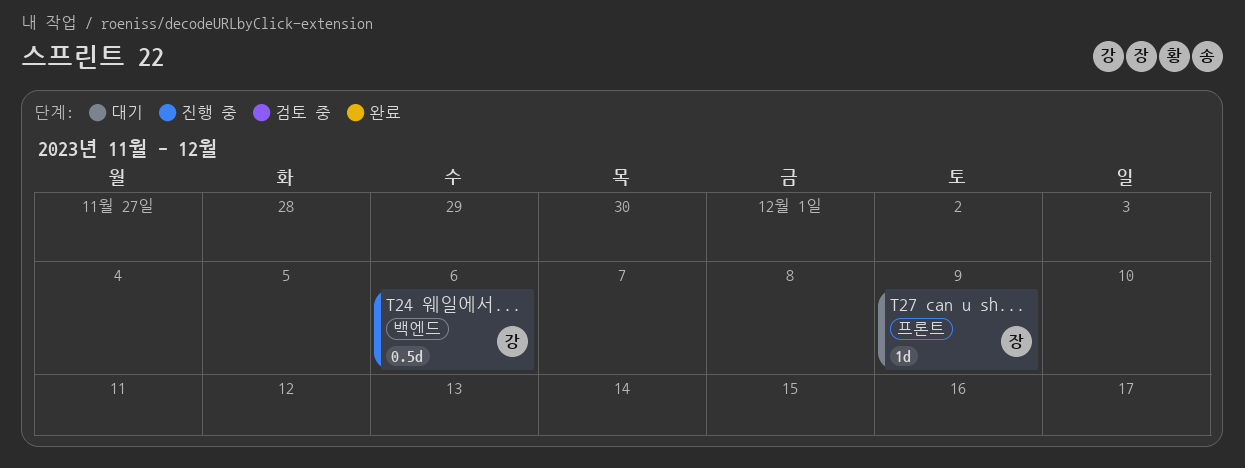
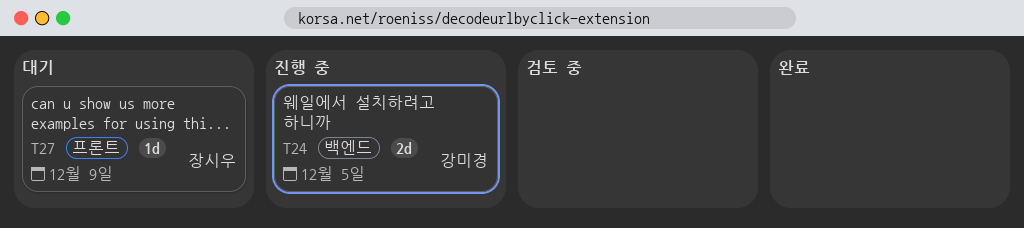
T24, estimate: 0.5d -> 2d
T24, due: Dec 6 -> Dec 5

